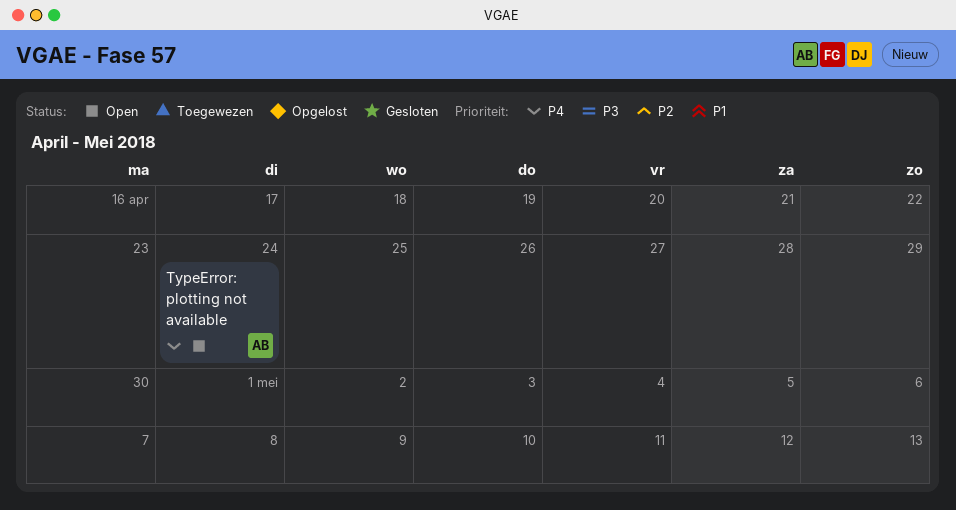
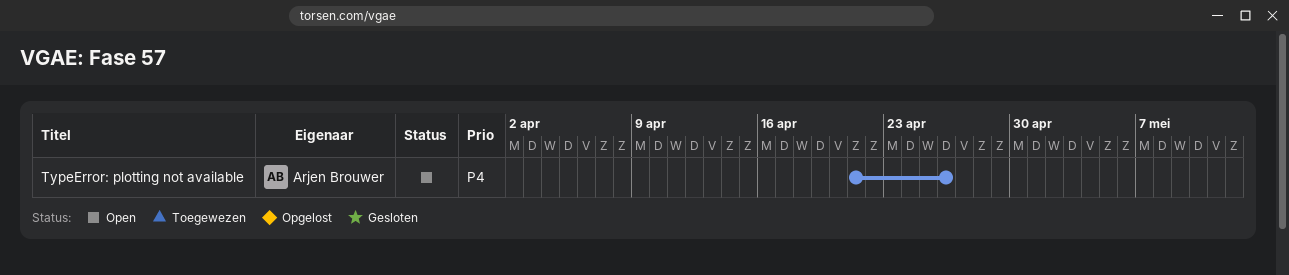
TypeError: plotting not available, due: Apr 24 -> Apr 26

